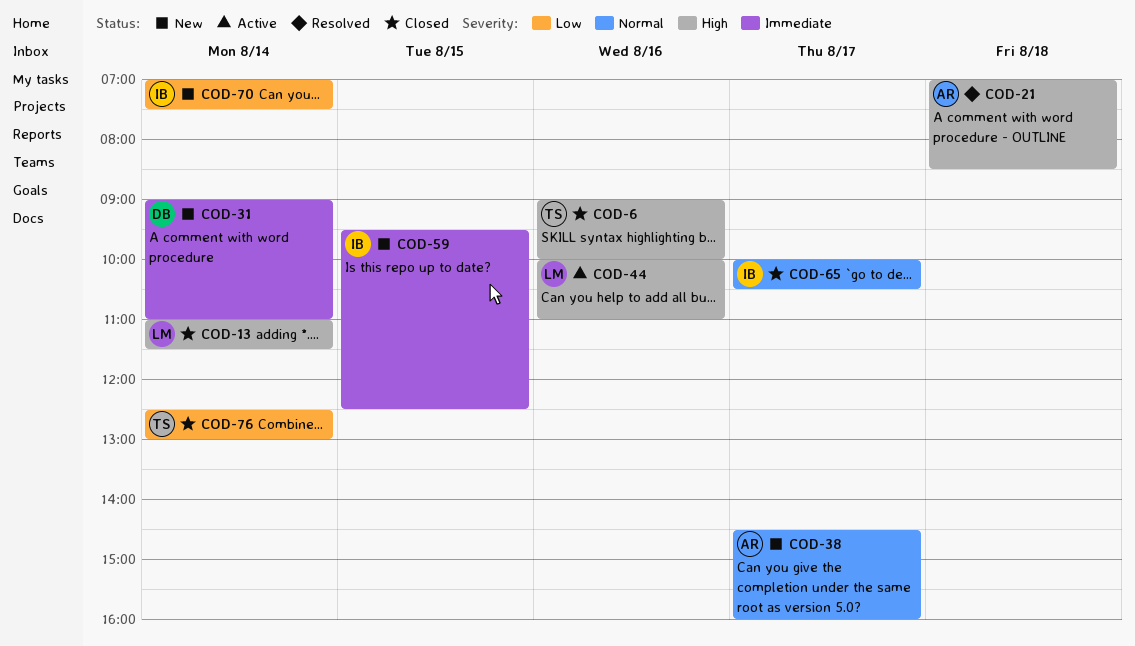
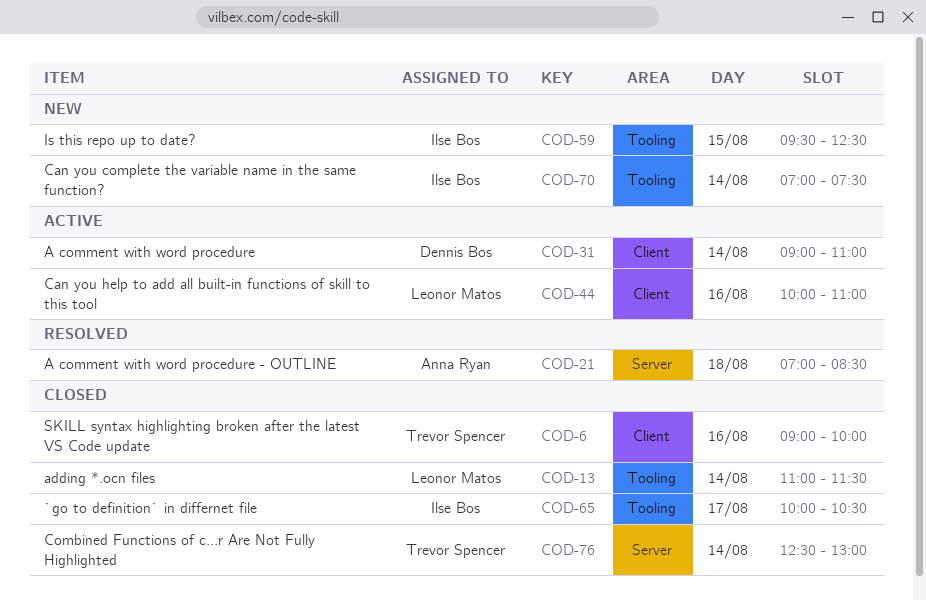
COD-31, status: New -> Active
COD-38: present -> none

